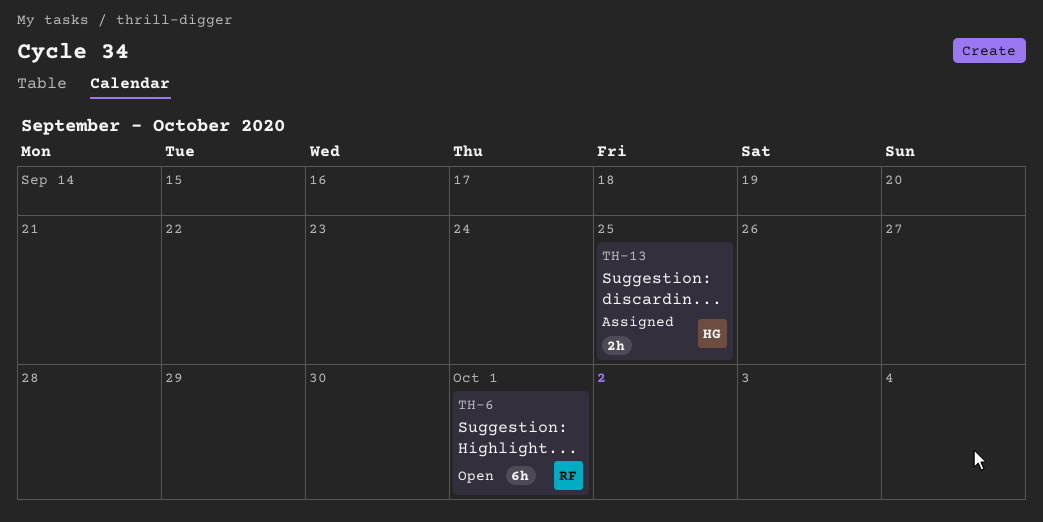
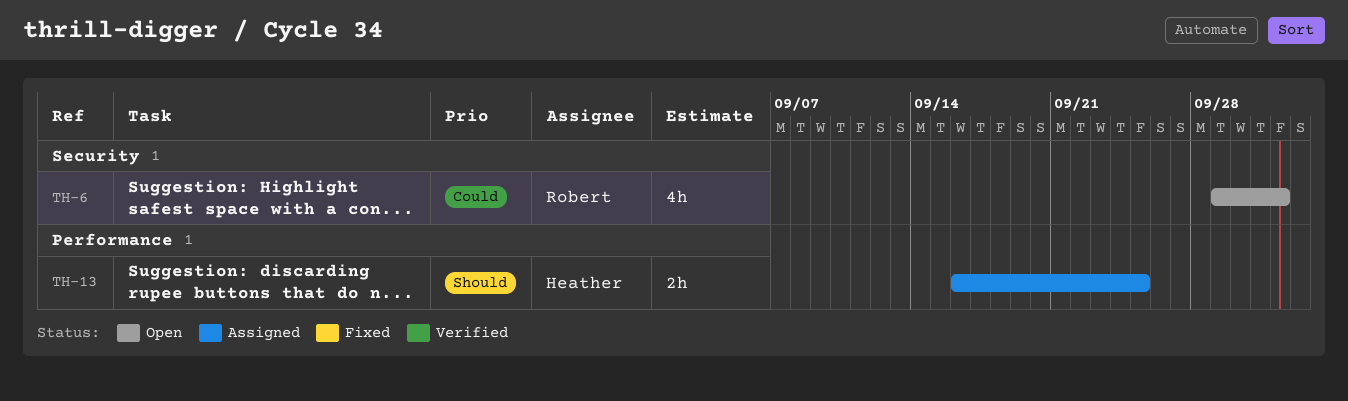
TH-6, estimate: 6h -> 4h
TH-6, due: Oct 1 -> Oct 2

